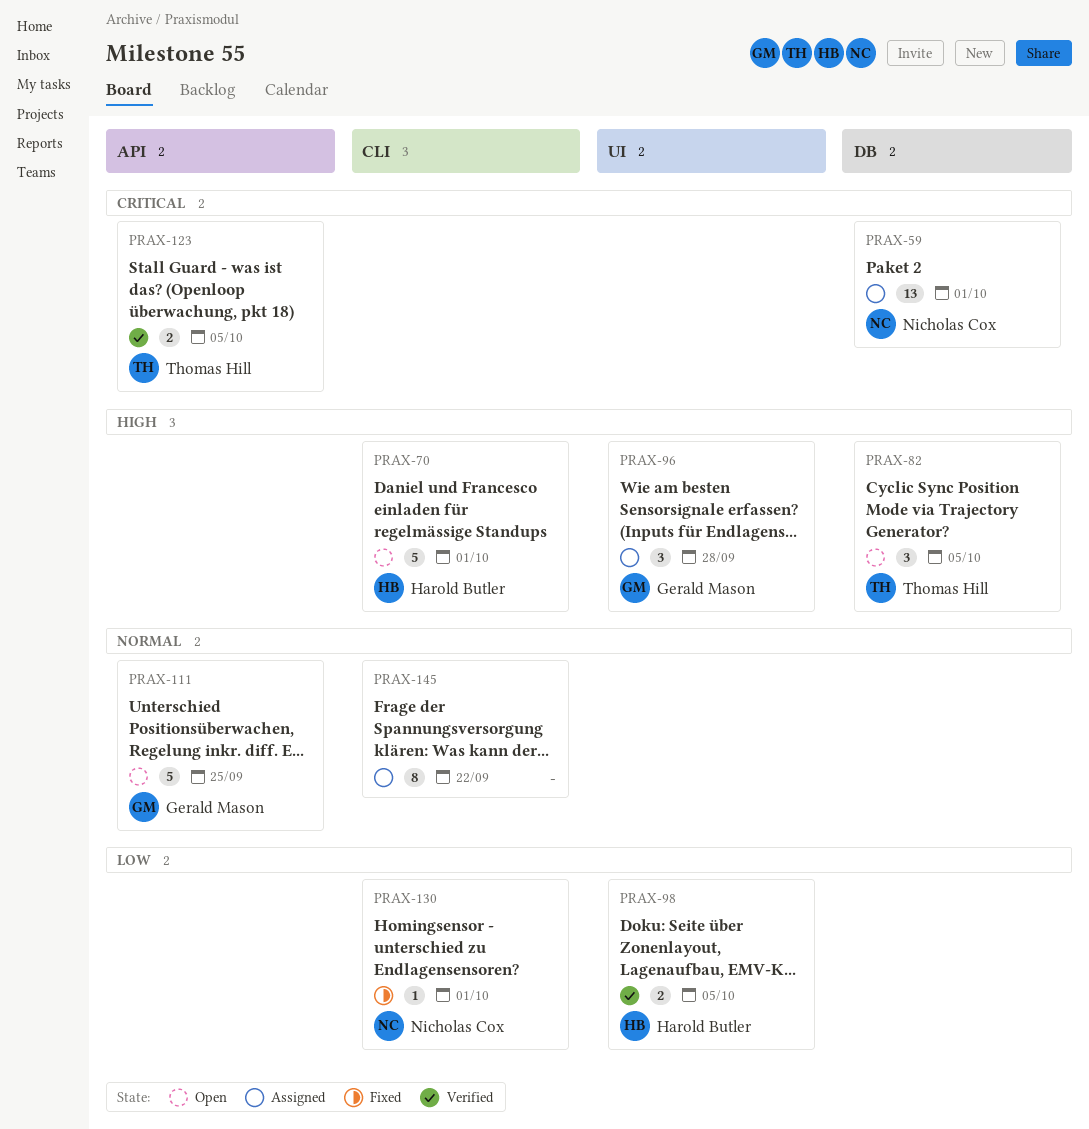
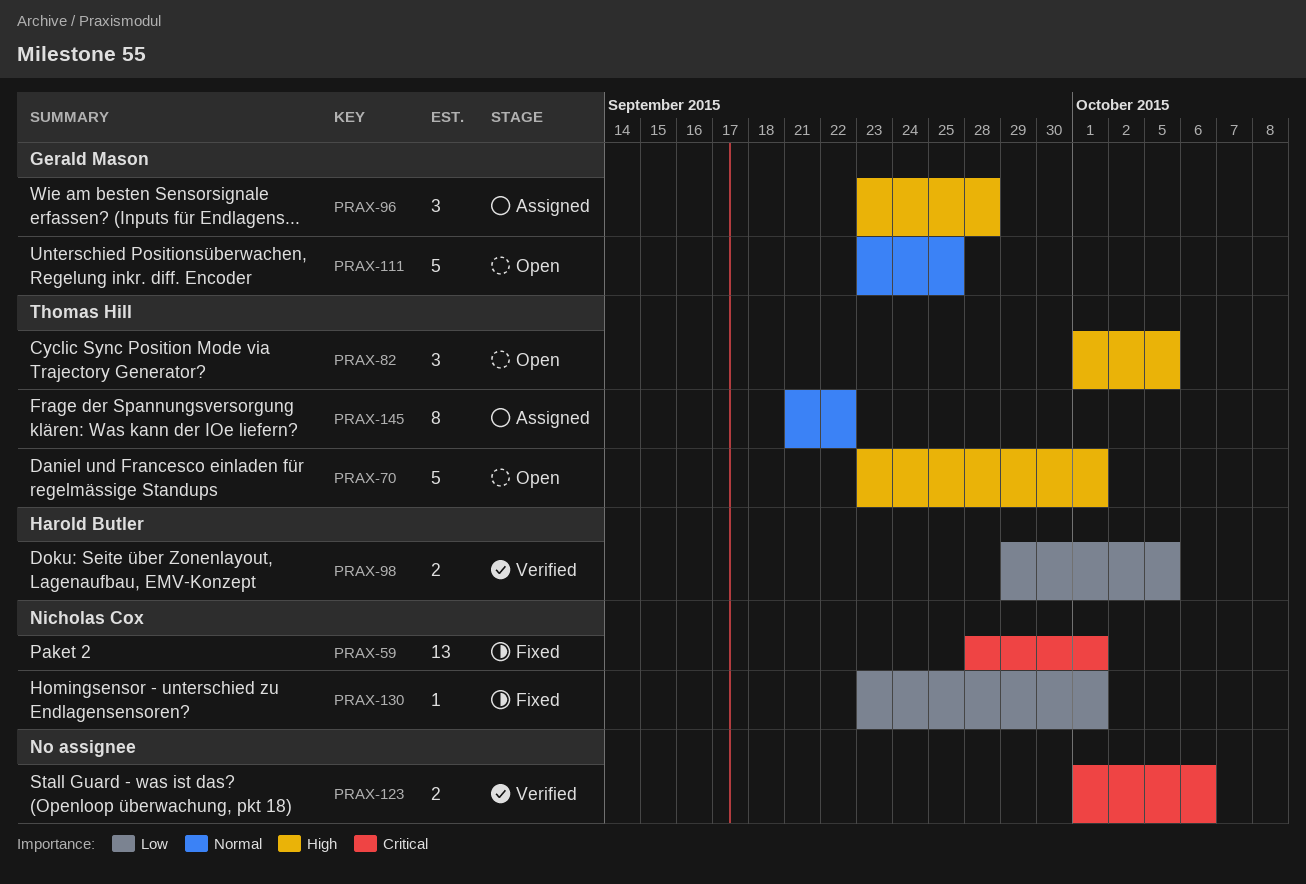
PRAX-59, status: Assigned -> Fixed
PRAX-70, owner: Harold Butler -> Thomas Hill
PRAX-123, owner: Thomas Hill -> none
PRAX-123, due: Oct 5 -> Oct 6
PRAX-145, owner: none -> Thomas Hill

